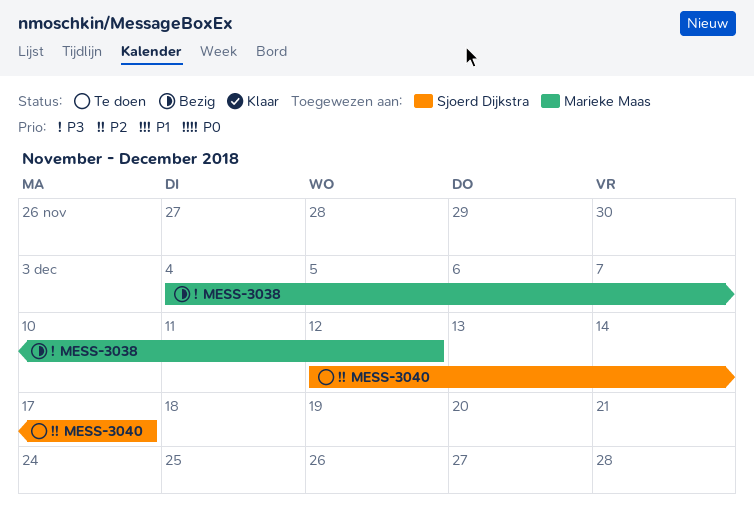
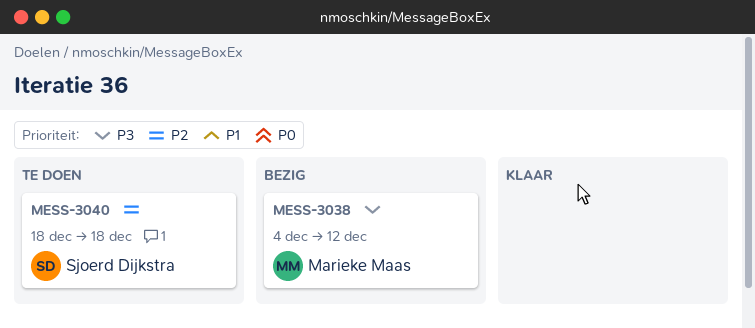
MESS-3040, start: Dec 12 -> Dec 18
MESS-3040, due: Dec 17 -> Dec 18

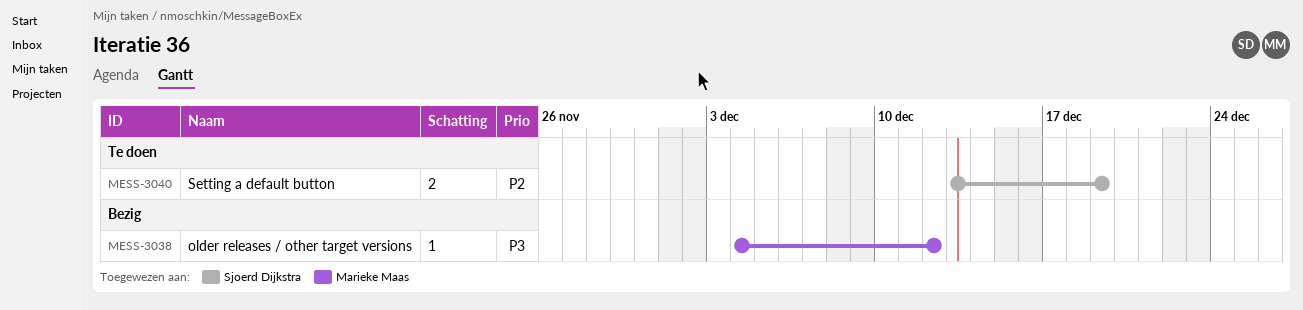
MESS-3040, start: Dec 18 -> Dec 13
MESS-3040, due: Dec 18 -> Dec 19

